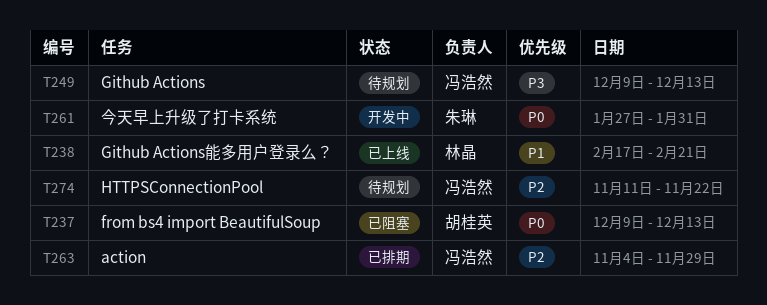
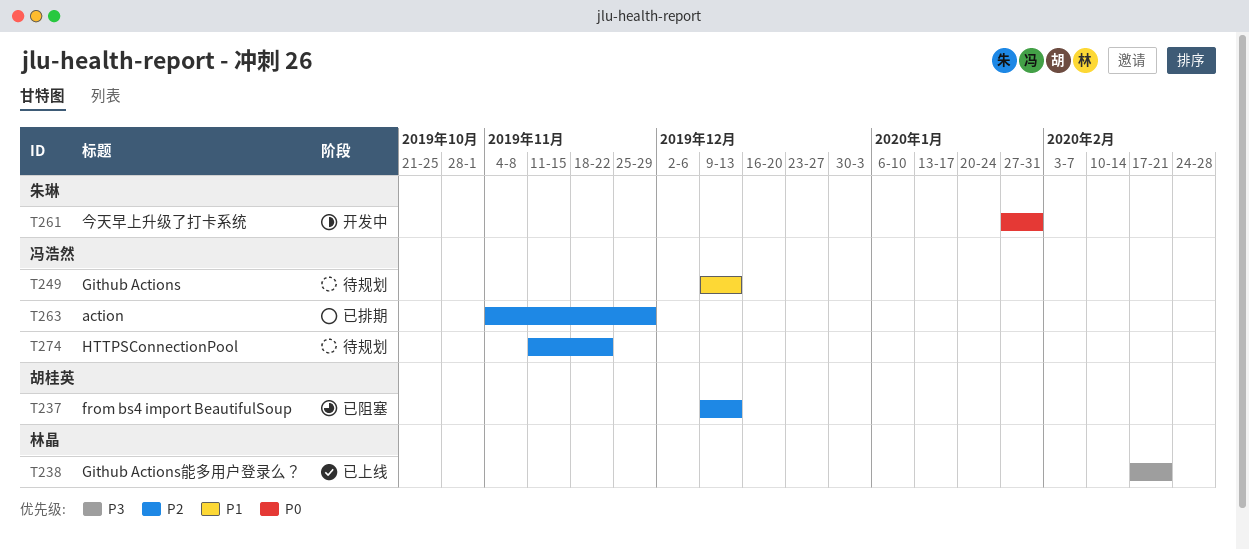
T237, priority: P0 -> P2
T238, priority: P1 -> P3
T249, priority: P3 -> P1

